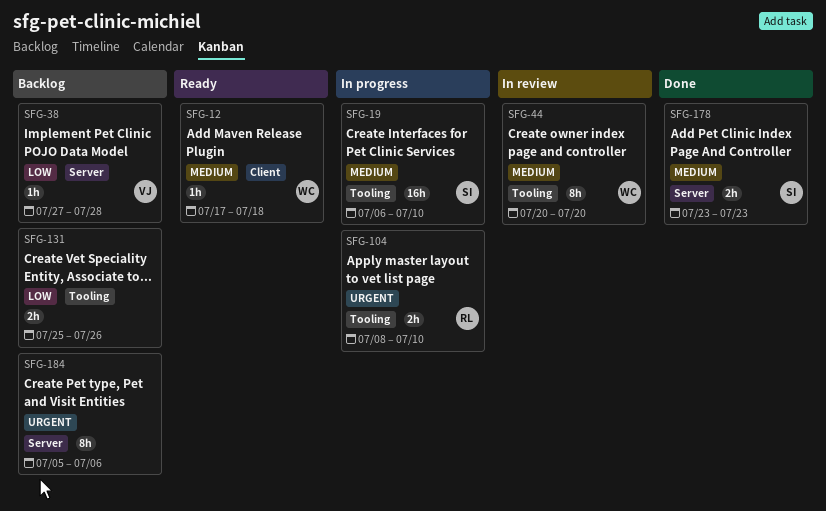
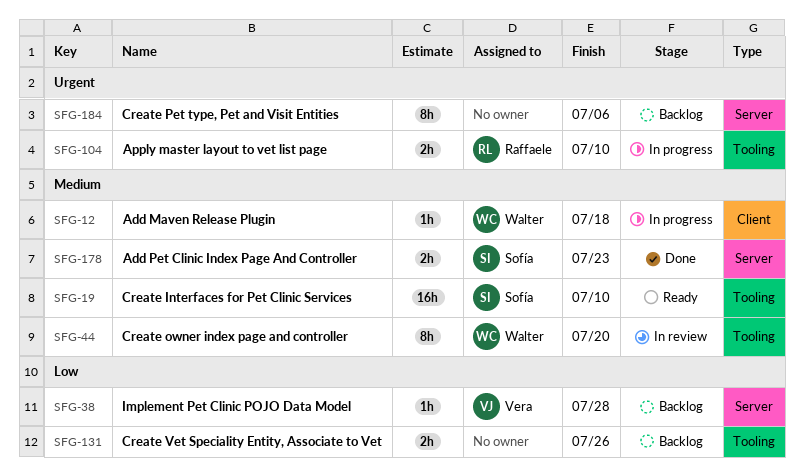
SFG-12, status: Ready -> In progress
SFG-19, status: In progress -> Ready

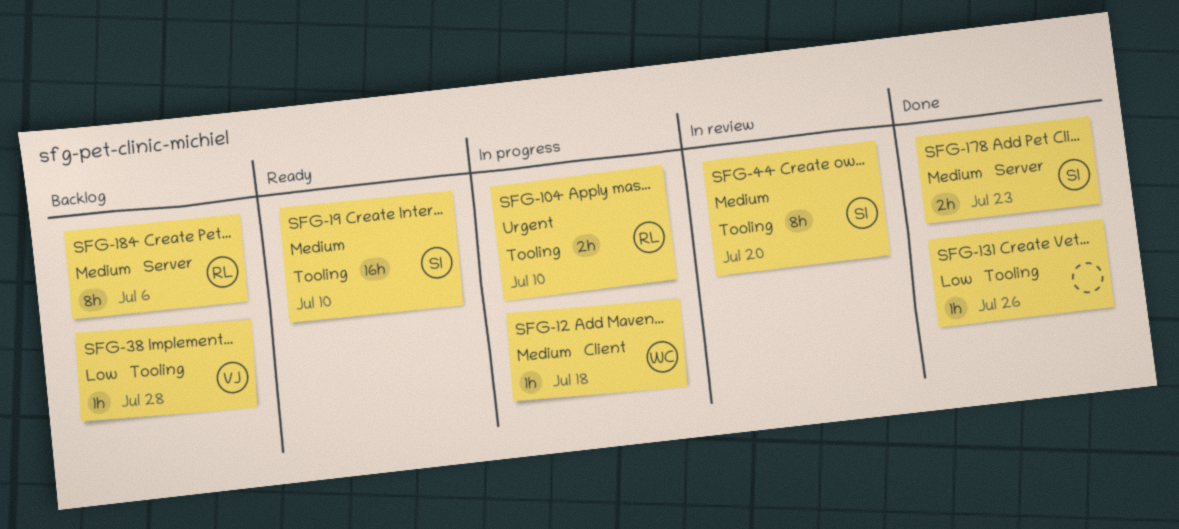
SFG-38, label: Server -> Tooling
SFG-44, owner: Walter -> Sofía
SFG-131, status: Backlog -> Done
SFG-131, estimate: 2h -> 1h
SFG-184, owner: none -> Raffaele
SFG-184, priority: Urgent -> Medium

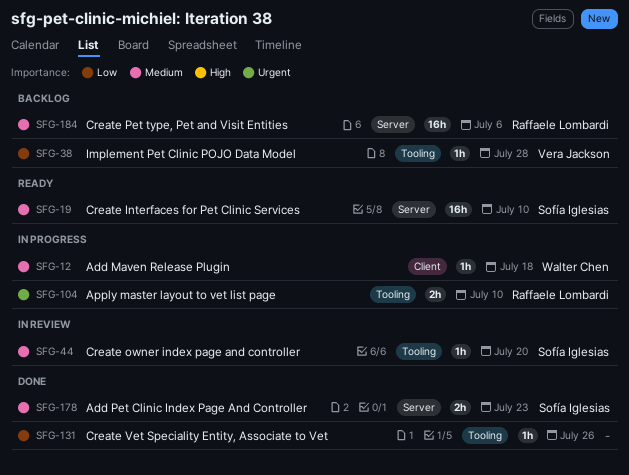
SFG-19, label: Tooling -> Server
SFG-44, estimate: 8h -> 1h
SFG-184, estimate: 8h -> 16h

